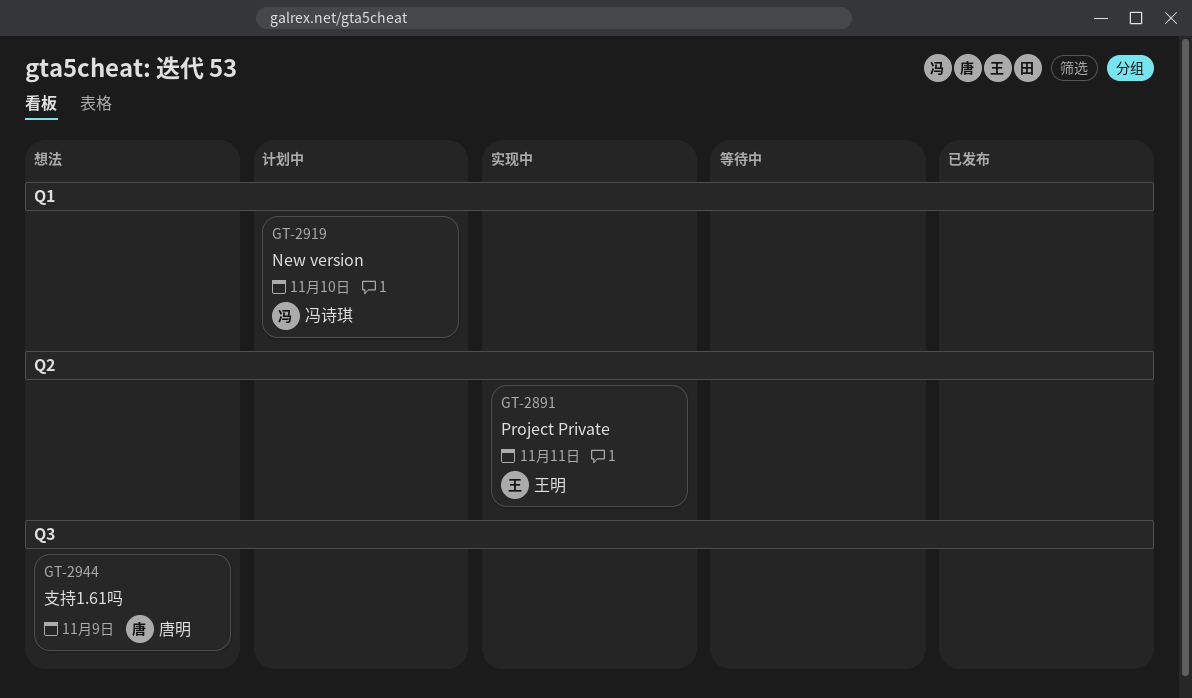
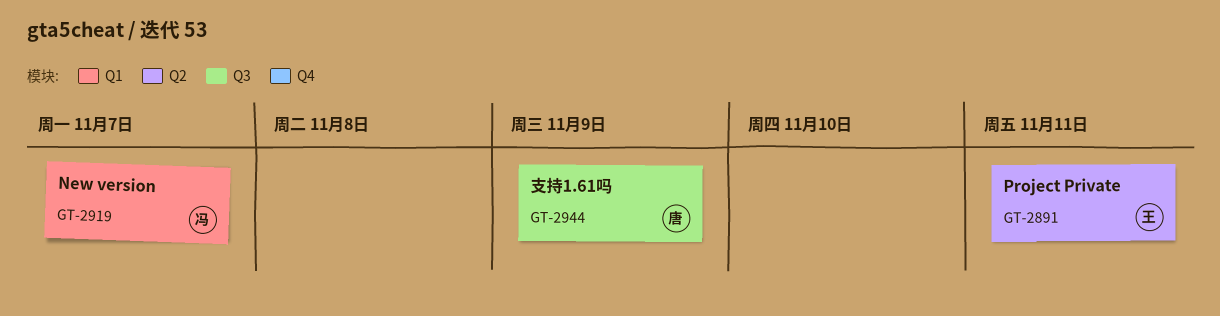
GT-2919, due: Nov 10 -> Nov 7

